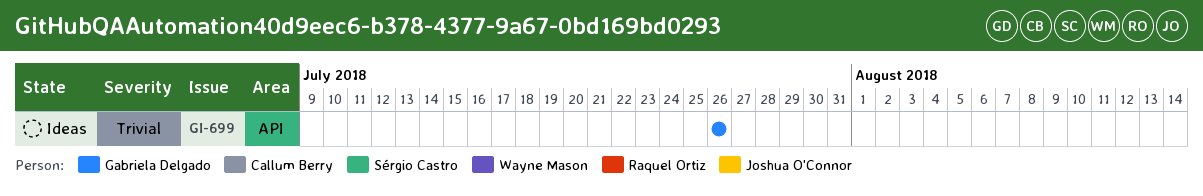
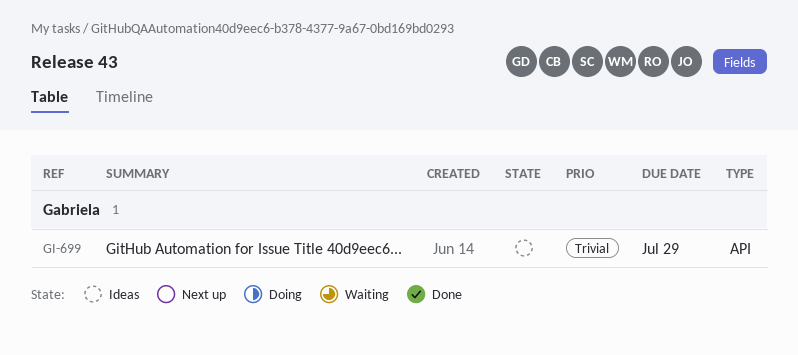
GI-699, due: Jul 26 -> Jul 29

